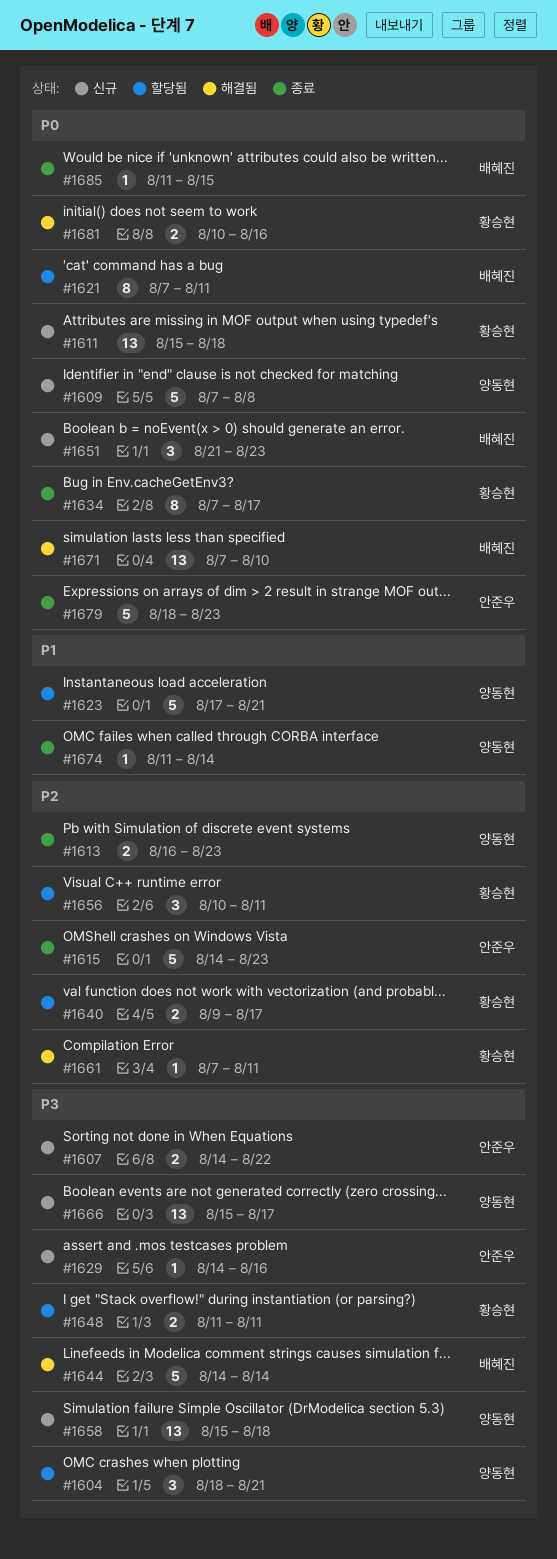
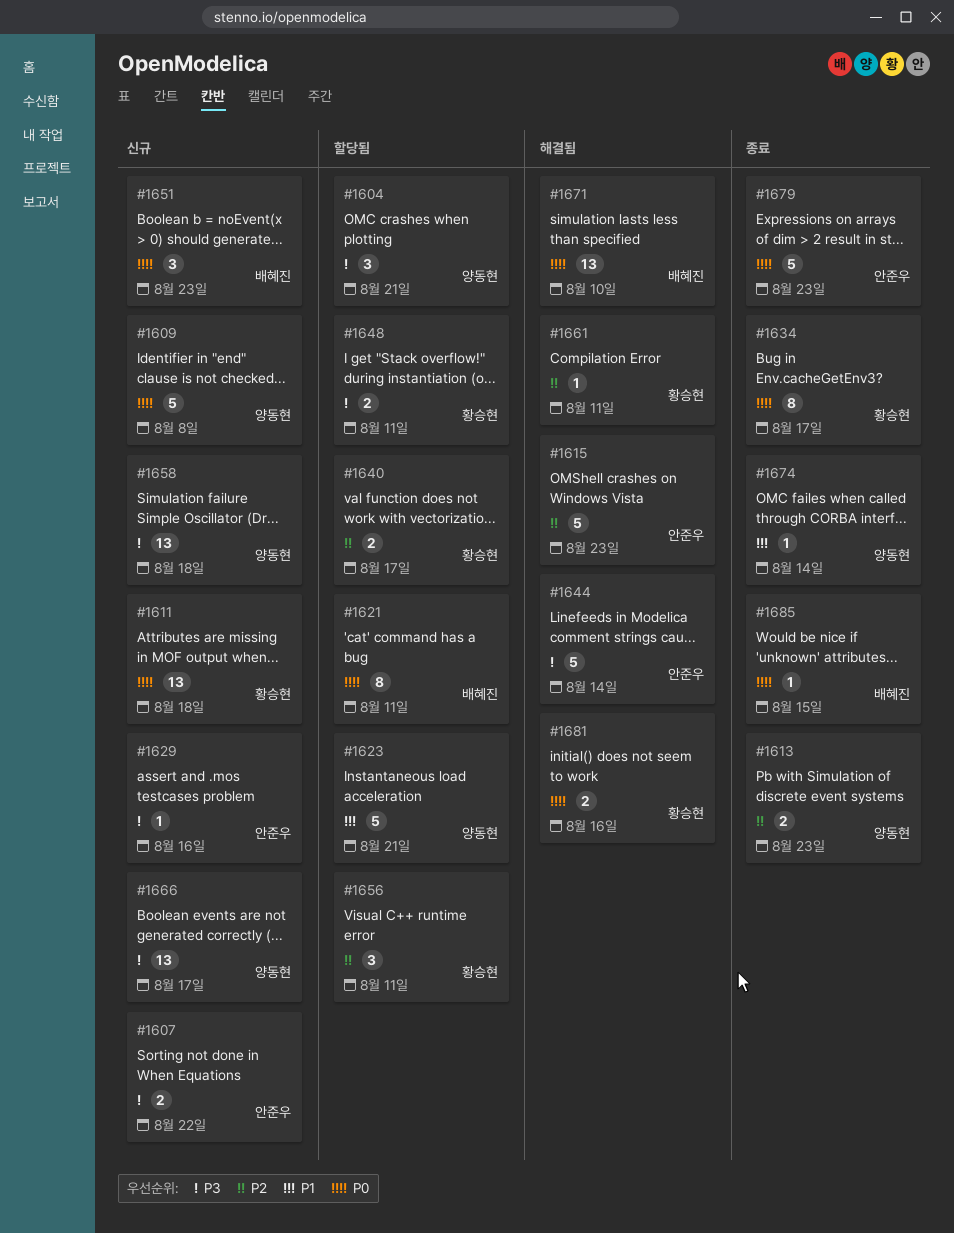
#1615, status: 종료 -> 해결됨
#1644, owner: 배혜진 -> 안준우

